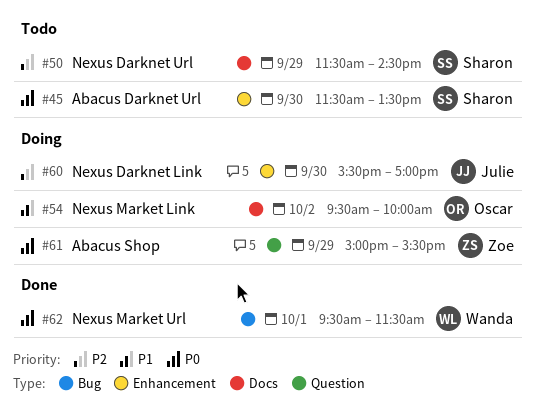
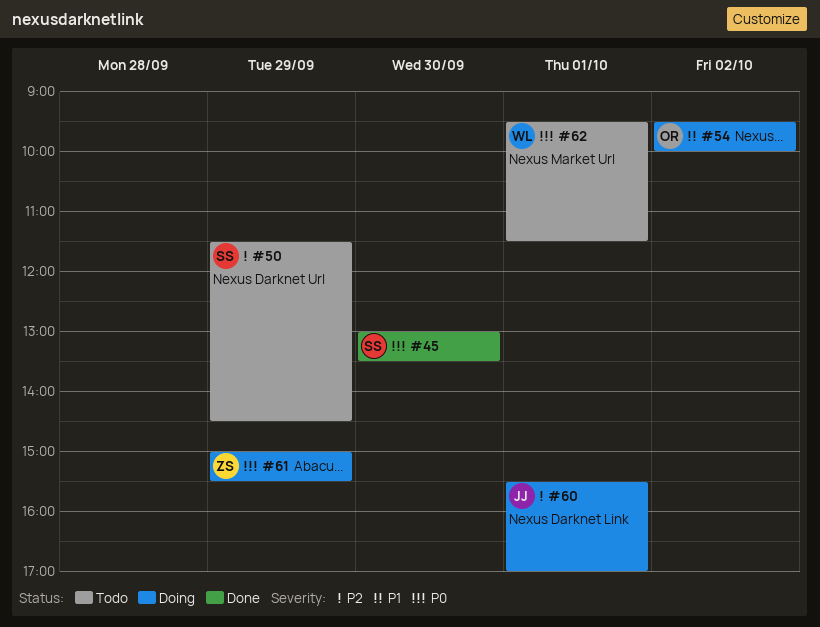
#45, status: Todo -> Done
#45, begins: 11:30 -> 13:00
#60, day: Sep 30 -> Oct 1
#62, status: Done -> Todo

